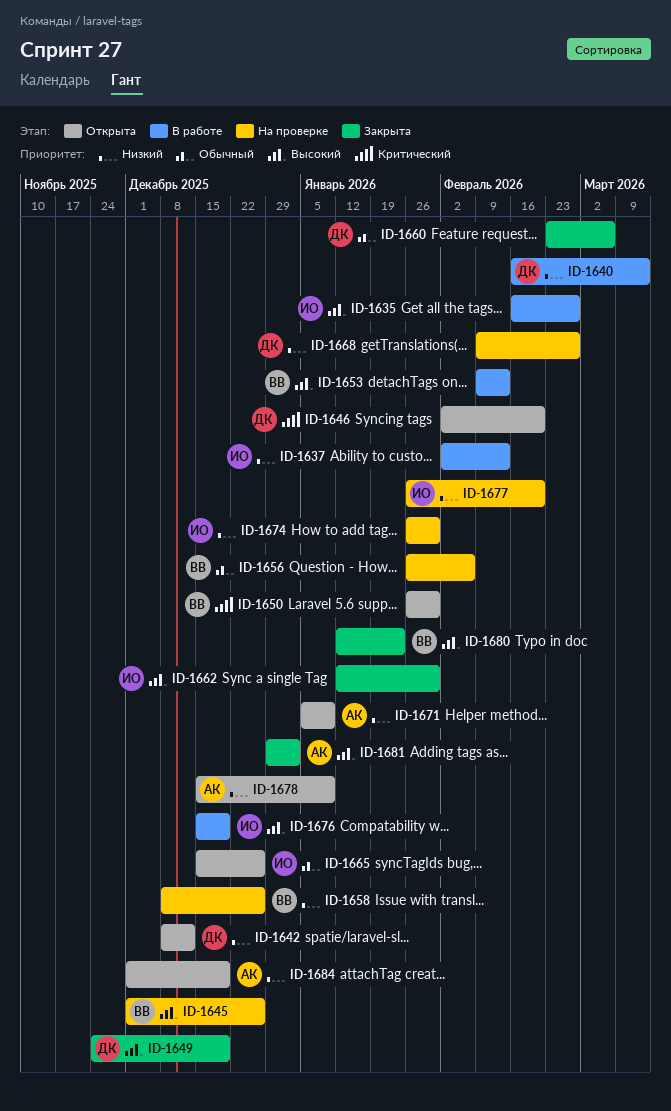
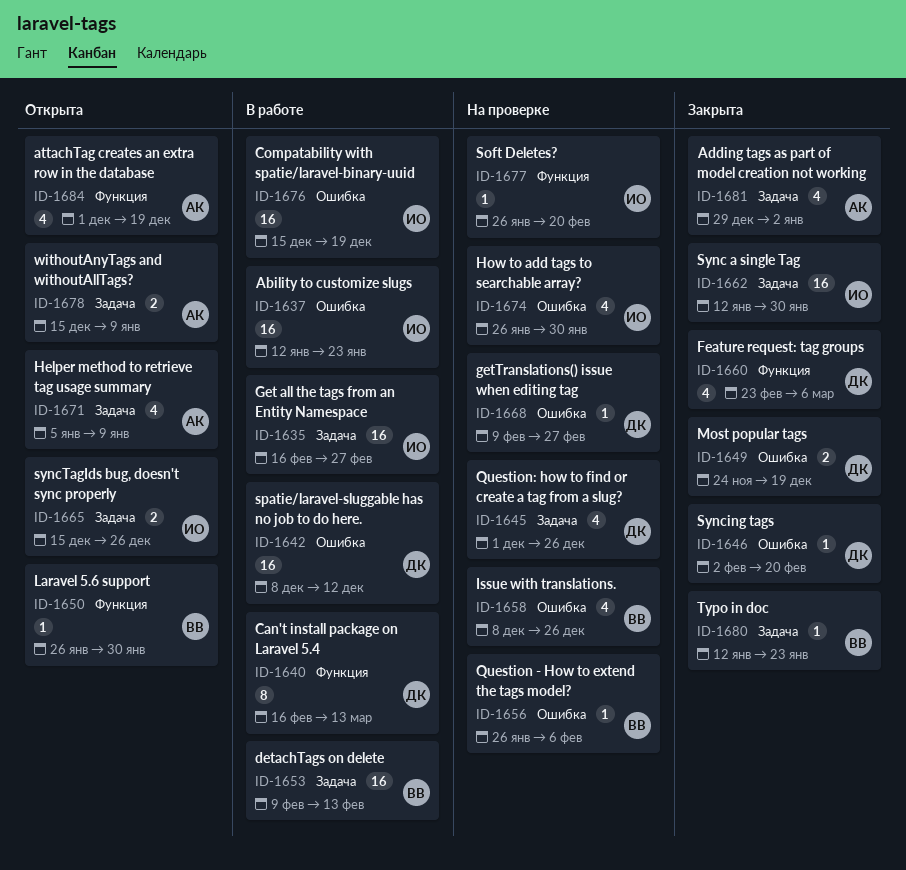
ID-1637, start: Feb 2 -> Jan 12
ID-1637, due: Feb 13 -> Jan 23
ID-1642, status: Открыта -> В работе
ID-1645, owner: ВВ -> ДК
ID-1646, status: Открыта -> Закрыта

